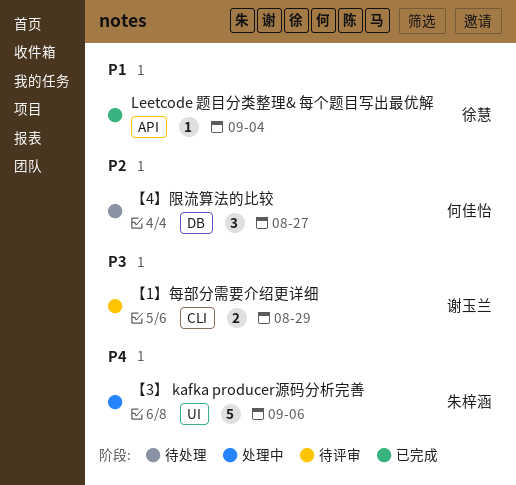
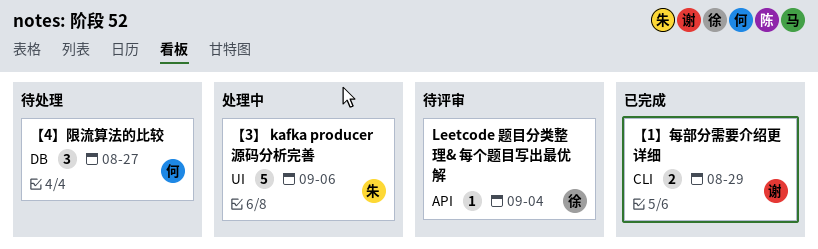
Leetcode 题目分类整理& 每个题目写出最优解, status: 已完成 -> 待评审
【1】每部分需要介绍更详细, status: 待评审 -> 已完成

